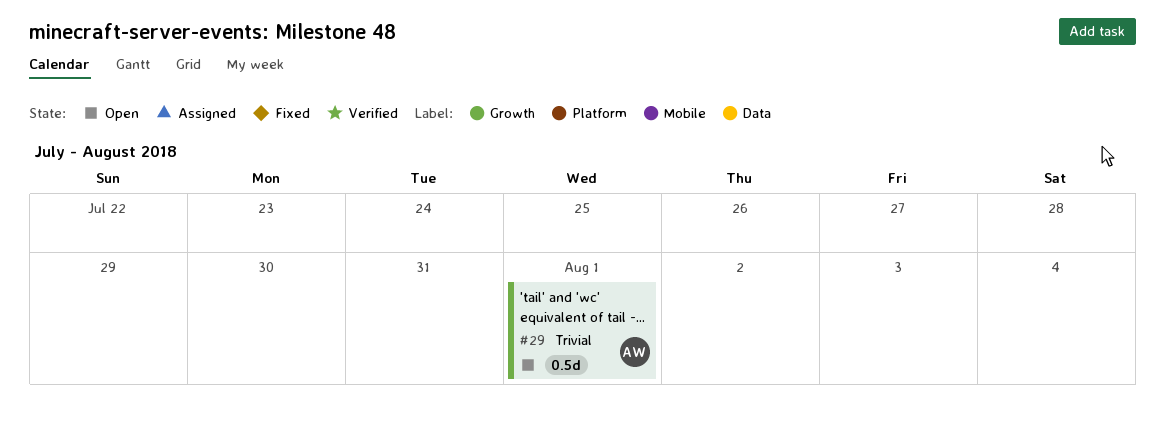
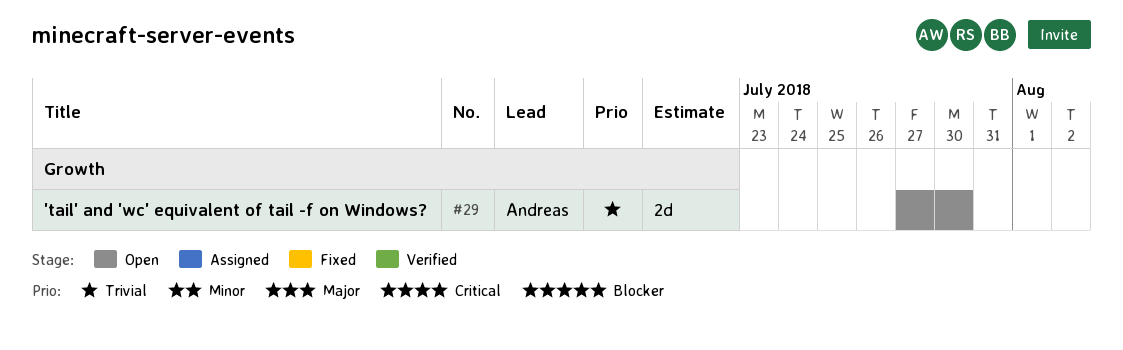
#29, estimate: 0.5d -> 2d
#29, due: Aug 1 -> Jul 30

